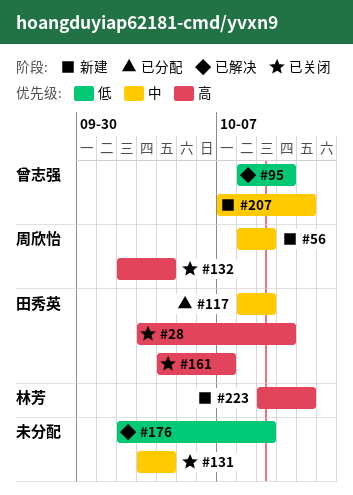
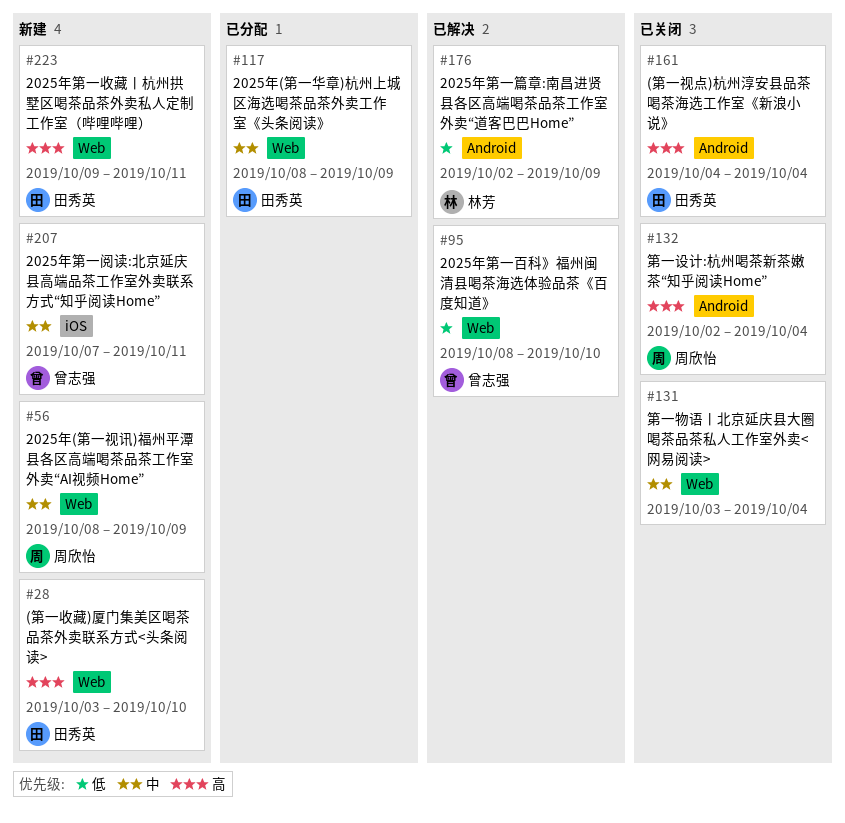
#28, status: 已关闭 -> 新建
#161, due: Oct 7 -> Oct 4
#176, owner: none -> 林芳
#223, owner: 林芳 -> 田秀英

